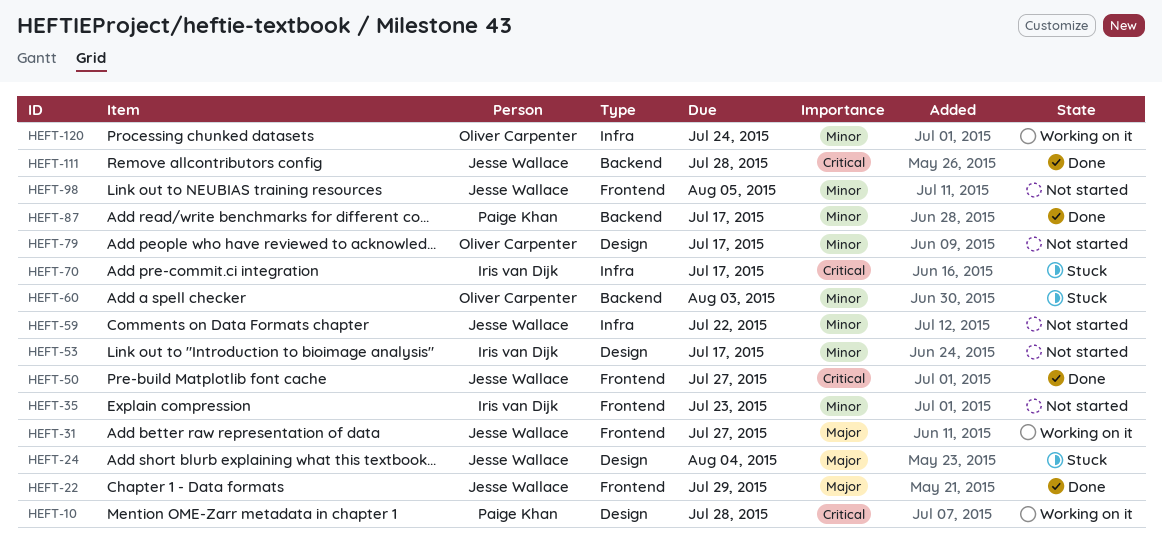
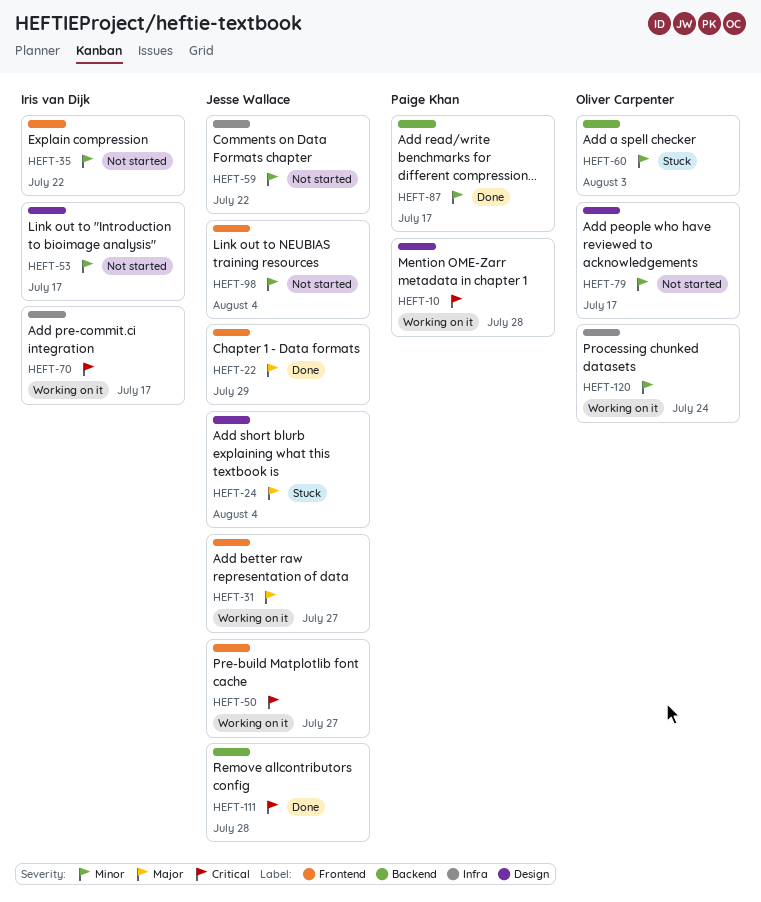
HEFT-35, due: Jul 23 -> Jul 22
HEFT-50, status: Done -> Working on it
HEFT-70, status: Stuck -> Working on it
HEFT-98, due: Aug 5 -> Aug 4

